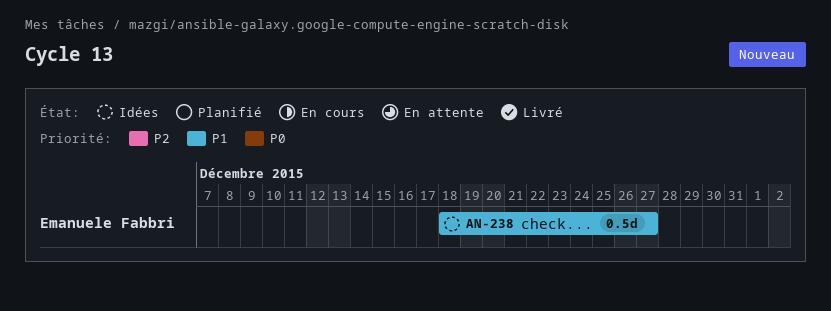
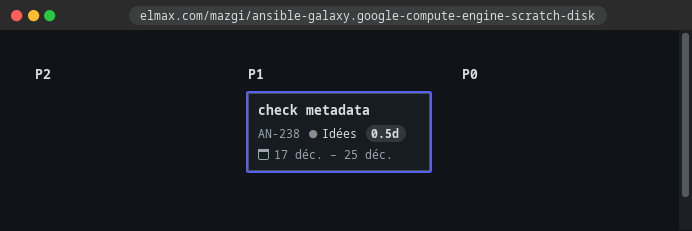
AN-238, start: Dec 18 -> Dec 17
AN-238, due: Dec 27 -> Dec 25

